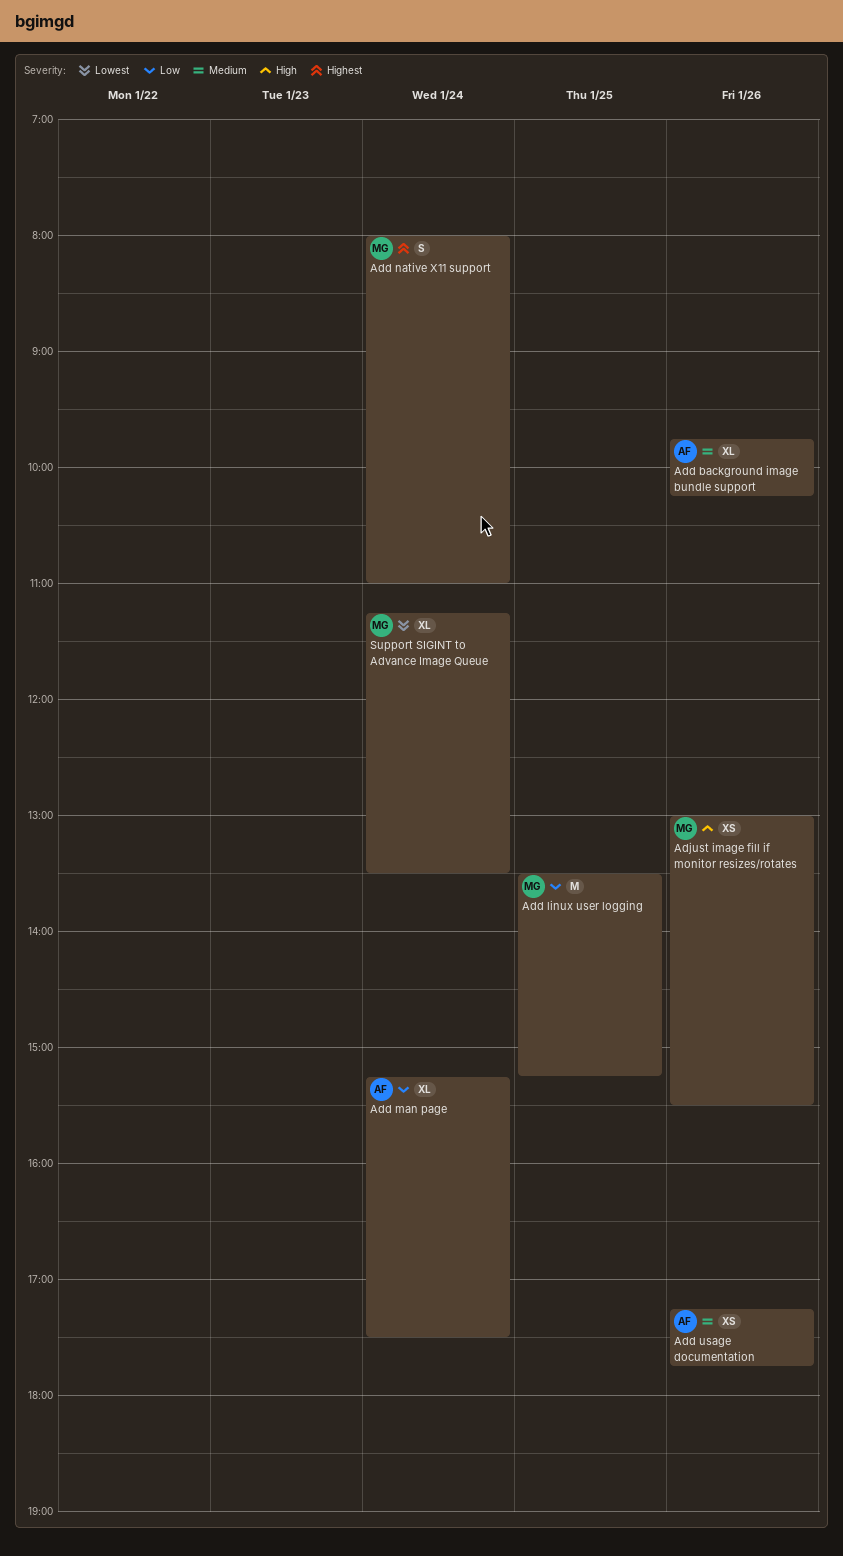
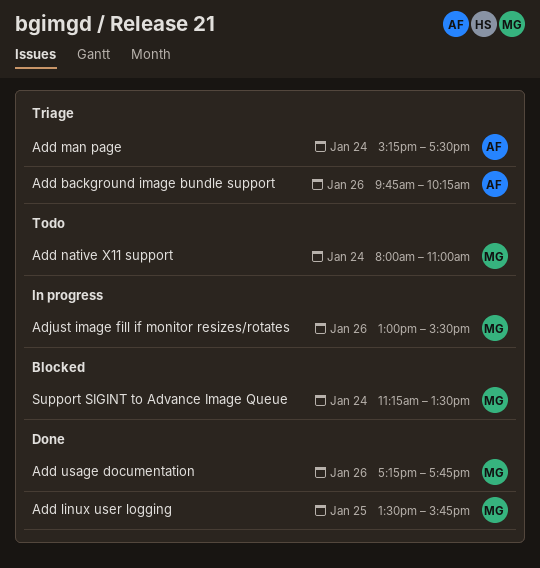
Add linux user logging, ends: 15:15 -> 15:45
Add usage documentation, owner: AF -> MG

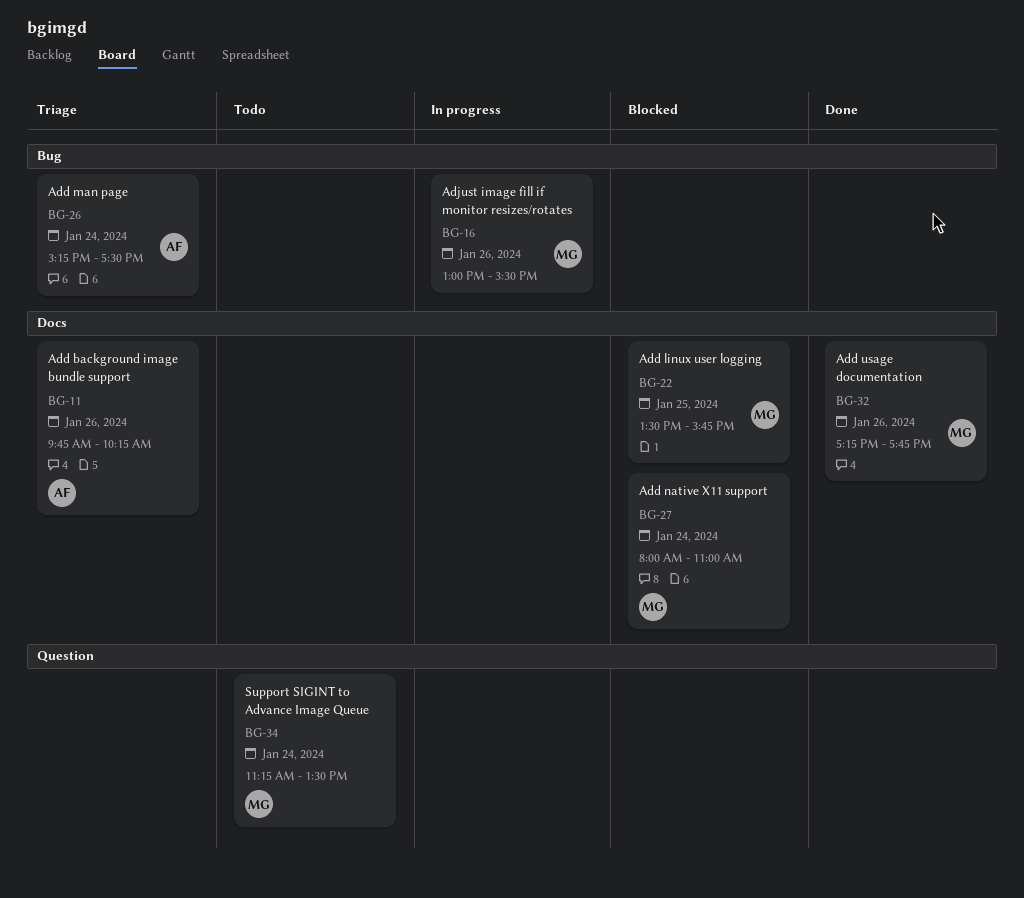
Add linux user logging, status: Done -> Blocked
Add native X11 support, status: Todo -> Blocked
Support SIGINT to Advance Image Queue, status: Blocked -> Todo

